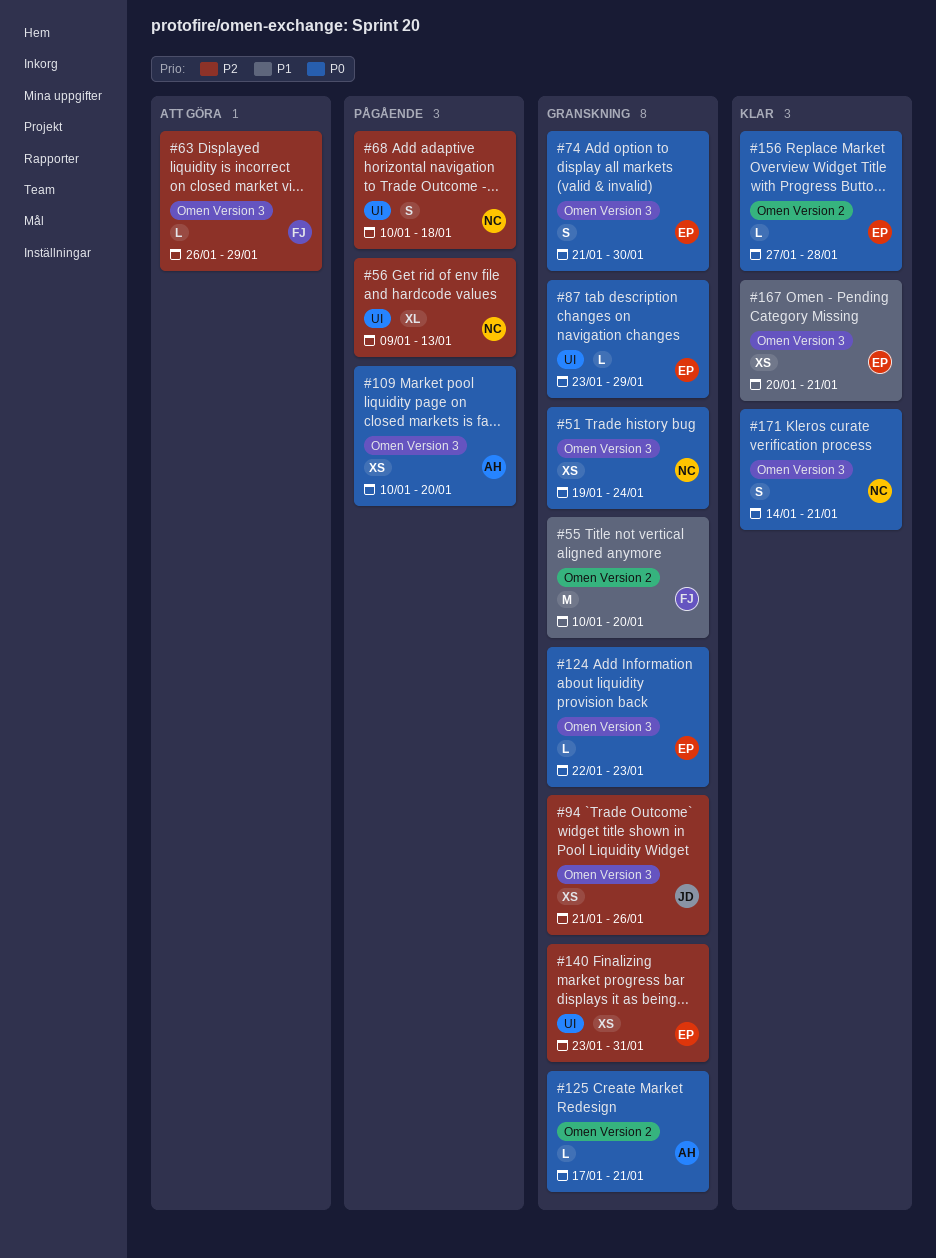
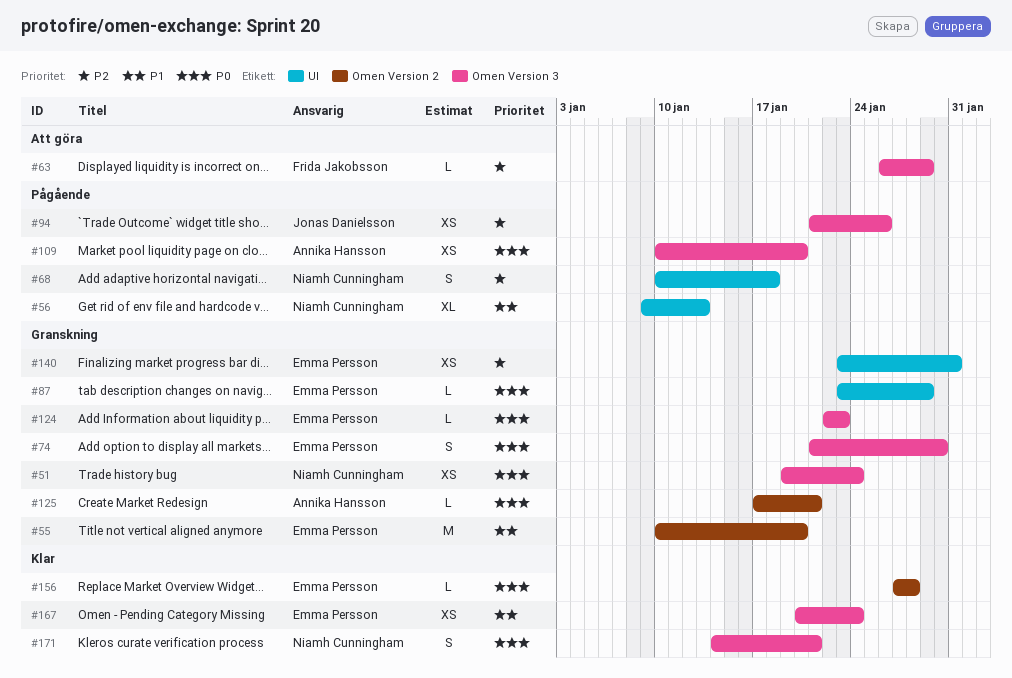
#55, owner: Frida Jakobsson -> Emma Persson
#56, priority: P2 -> P1
#94, status: Granskning -> Pågående
#167, due: Jan 21 -> Jan 24

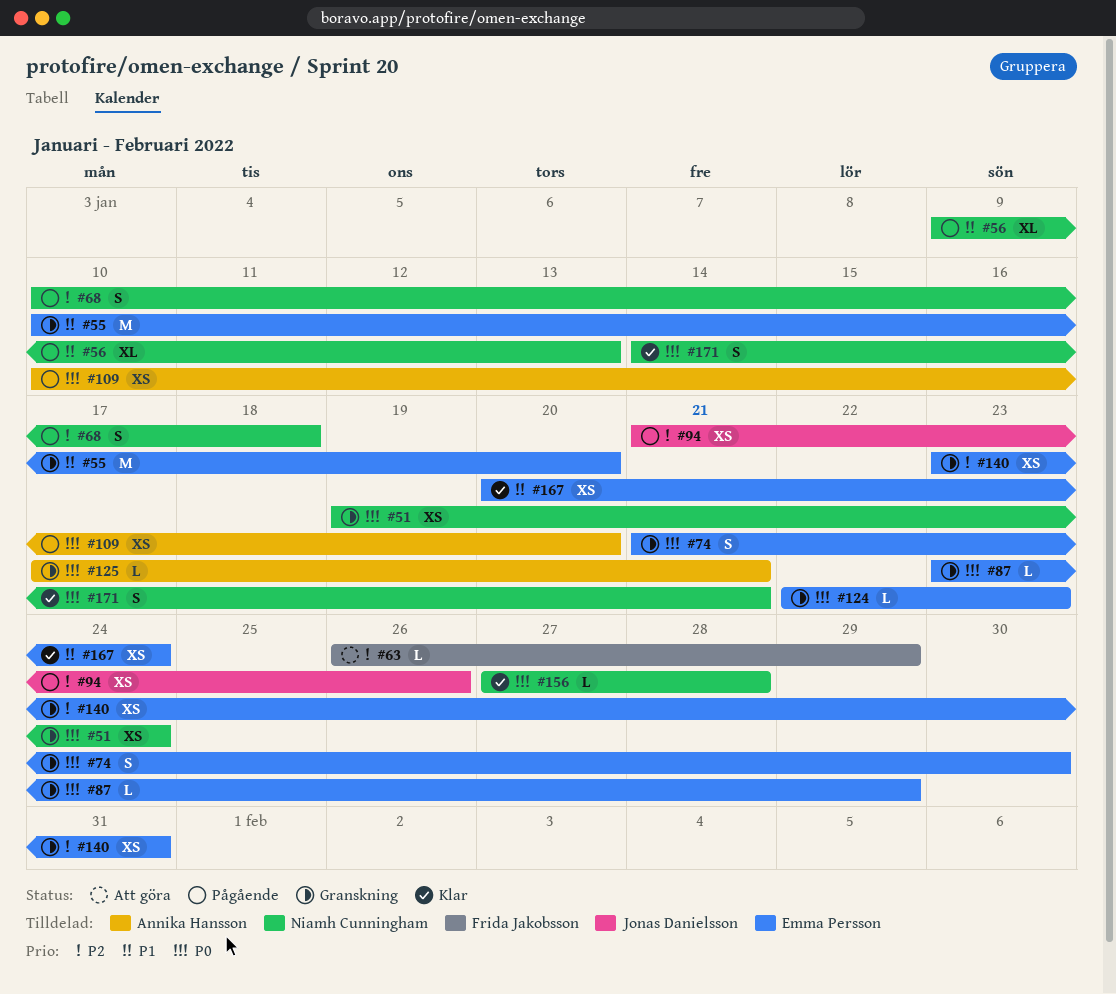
#156, owner: Emma Persson -> Niamh Cunningham

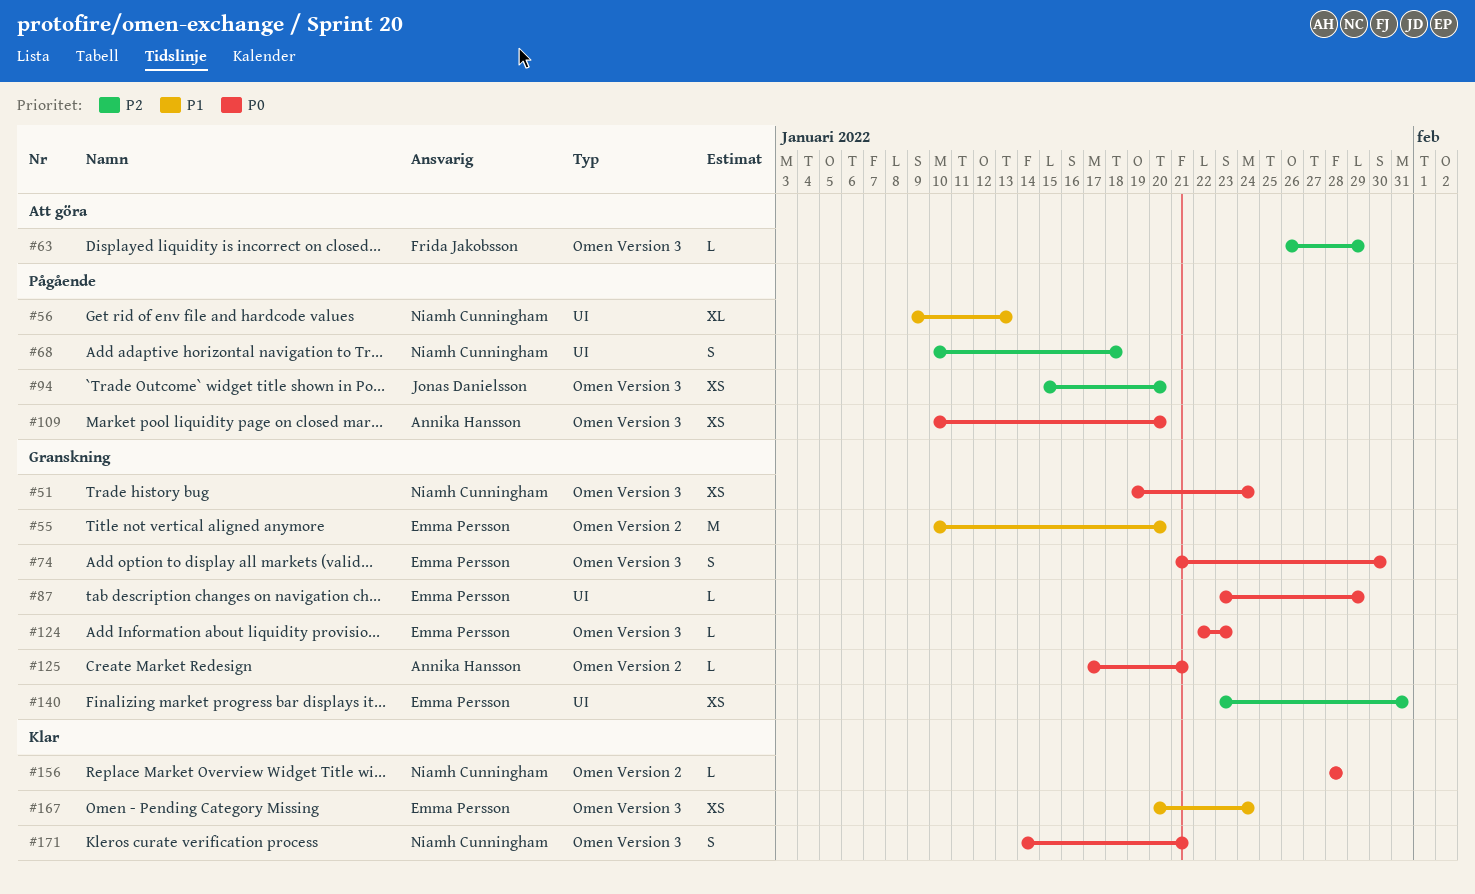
#94, start: Jan 21 -> Jan 15
#94, due: Jan 26 -> Jan 20
#156, start: Jan 27 -> Jan 28

